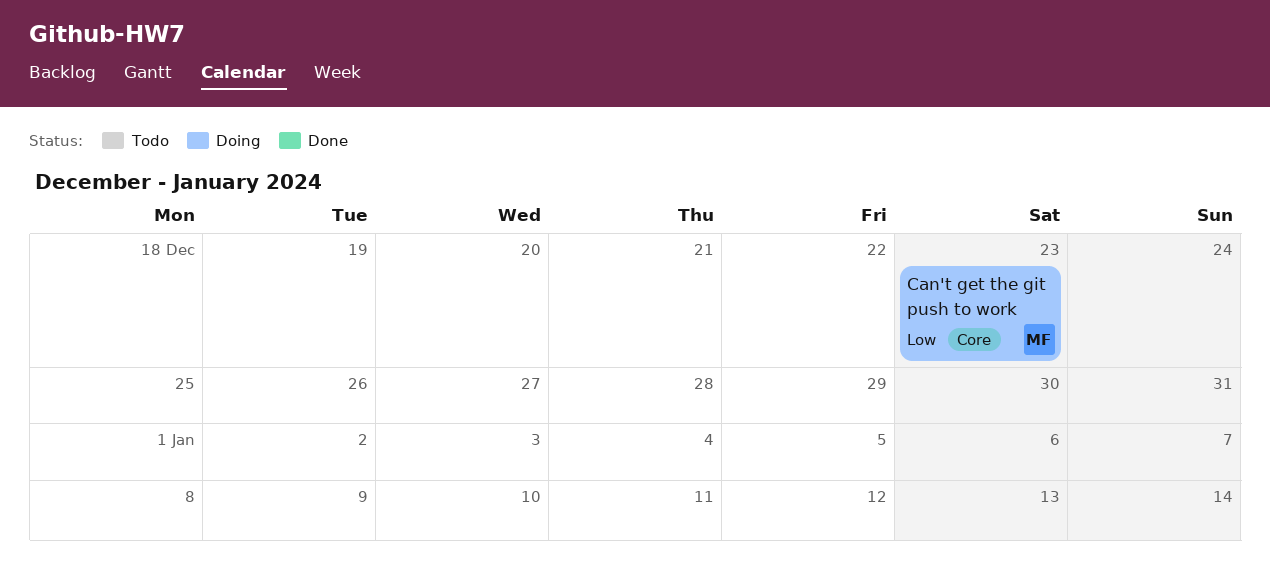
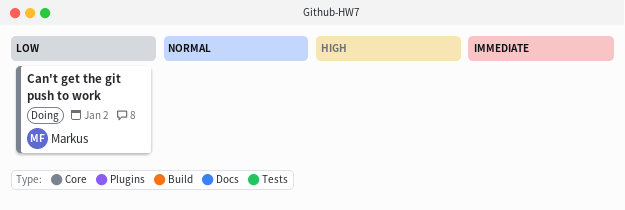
Can't get the git push to work, due: Dec 23 -> Jan 2

